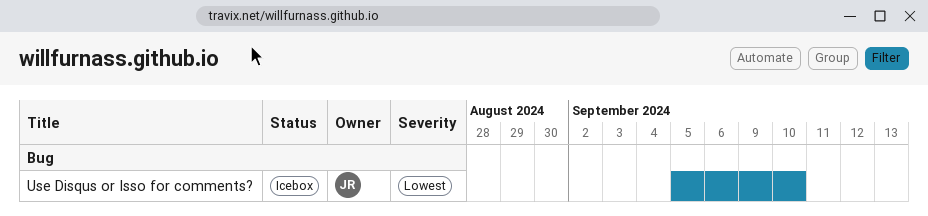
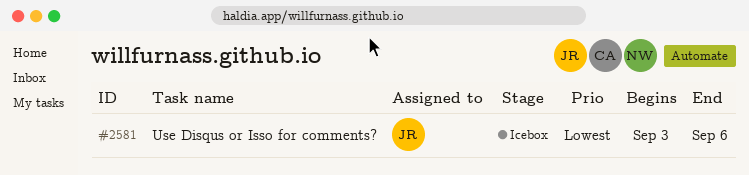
Use Disqus or Isso for comments?, start: Sep 5 -> Sep 3
Use Disqus or Isso for comments?, due: Sep 10 -> Sep 6

